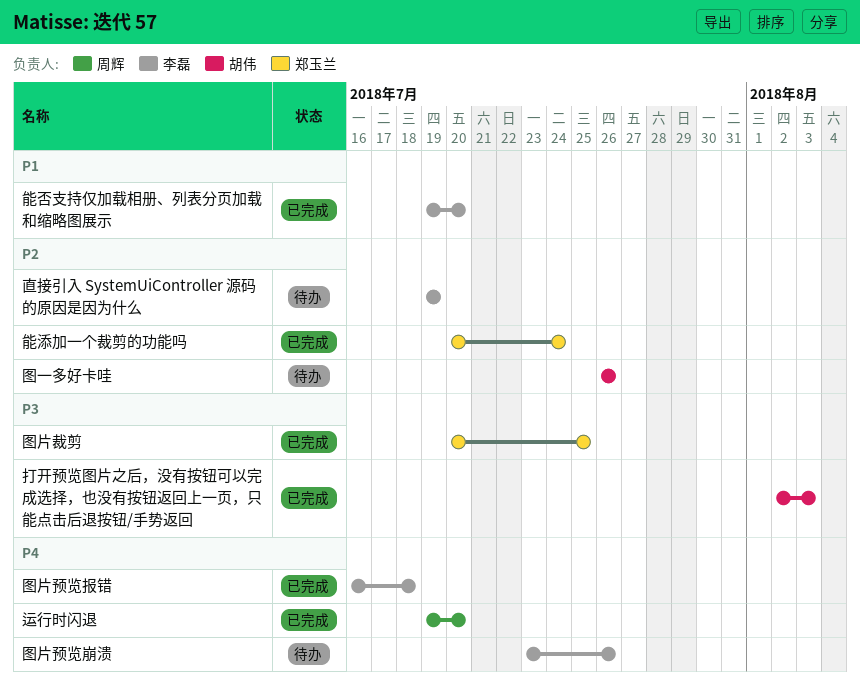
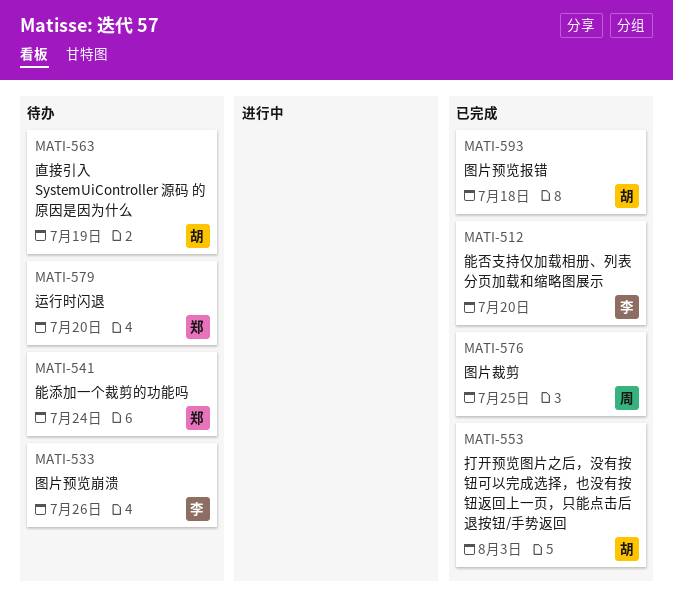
图一多好卡哇: present -> none
图片裁剪, owner: 郑玉兰 -> 周辉
图片预览报错, owner: 李磊 -> 胡伟
直接引入 SystemUiController 源码 的原因是因为什么, owner: 李磊 -> 胡伟
能添加一个裁剪的功能吗, status: 已完成 -> 待办
运行时闪退, status: 已完成 -> 待办
运行时闪退, owner: 周辉 -> 郑玉兰

